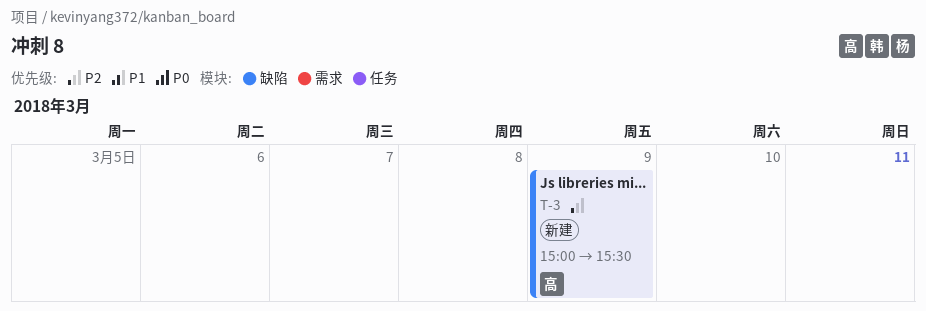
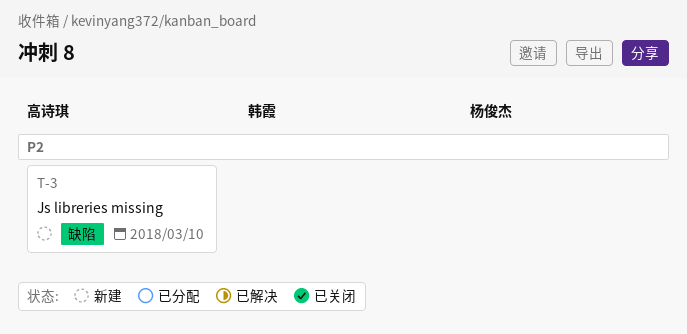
T-3, day: Mar 9 -> Mar 10

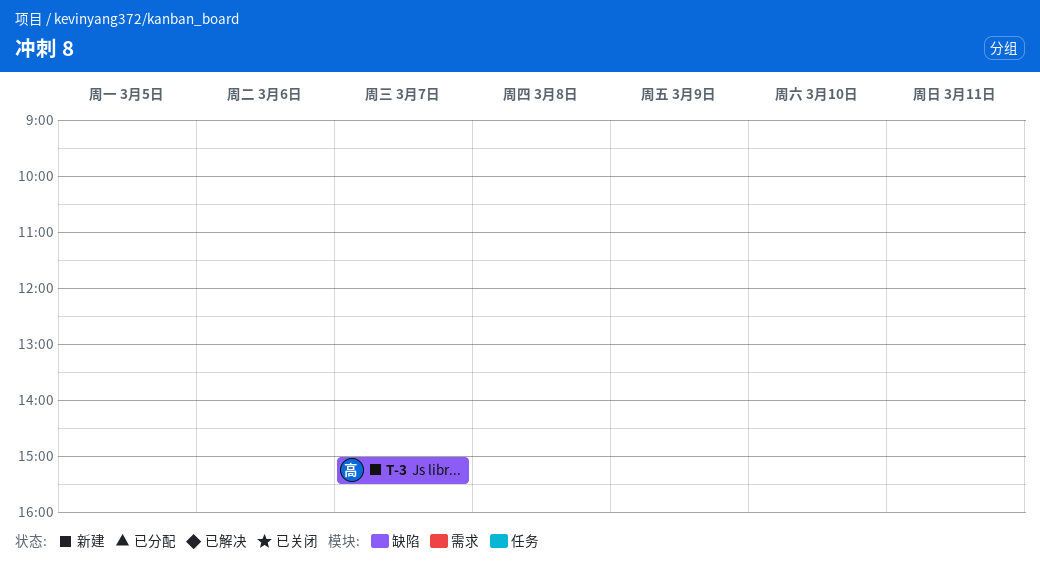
T-3, day: Mar 10 -> Mar 7

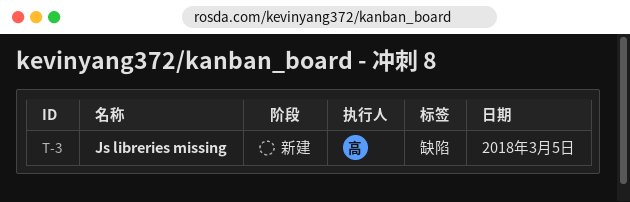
T-3, day: Mar 7 -> Mar 5

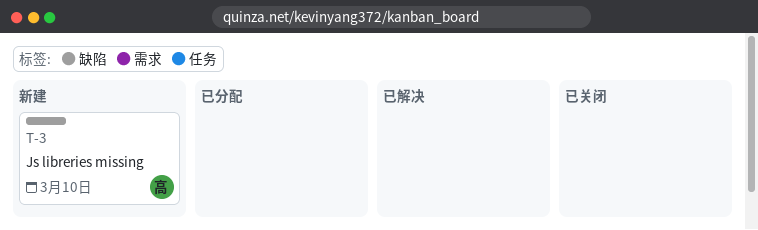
T-3, day: Mar 5 -> Mar 10

